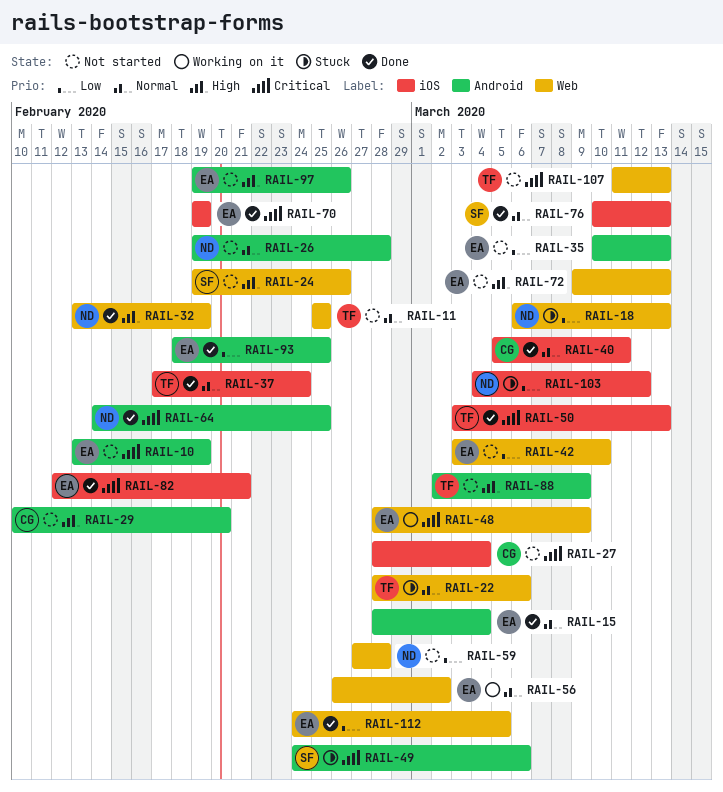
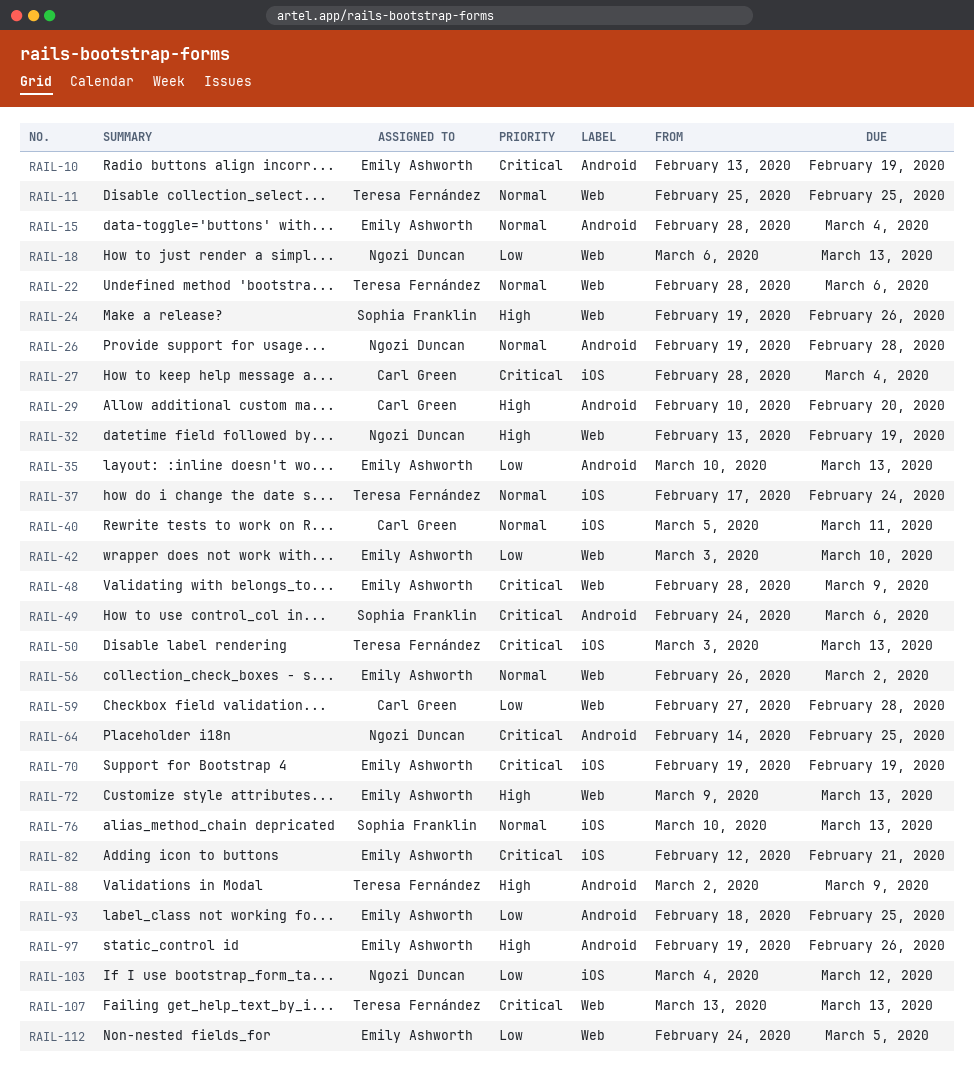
RAIL-59, owner: Ngozi Duncan -> Carl Green
RAIL-107, start: Mar 11 -> Mar 13

